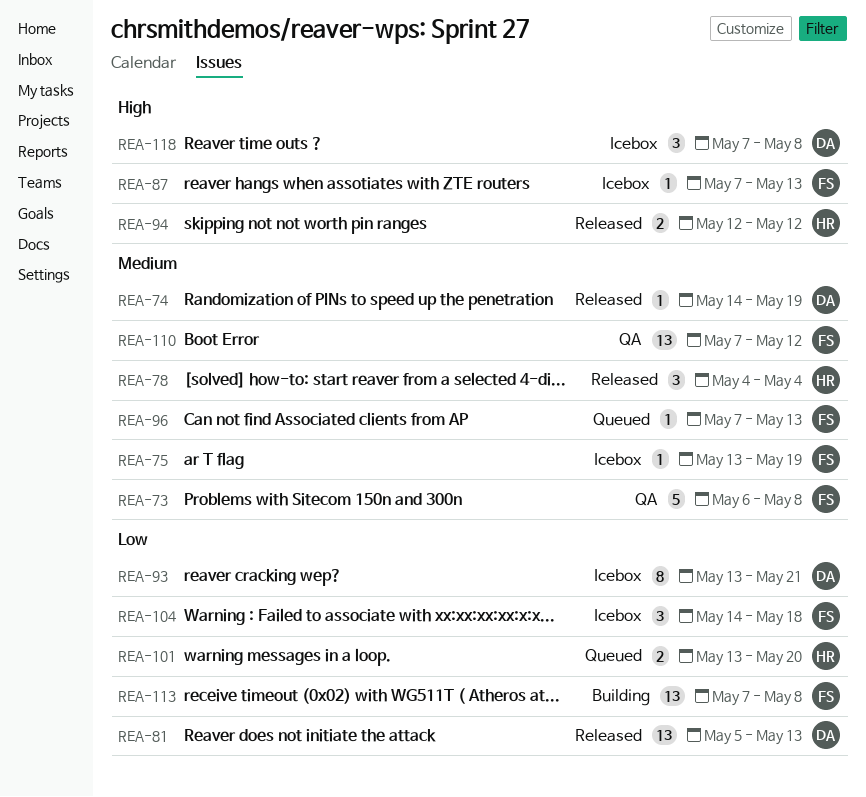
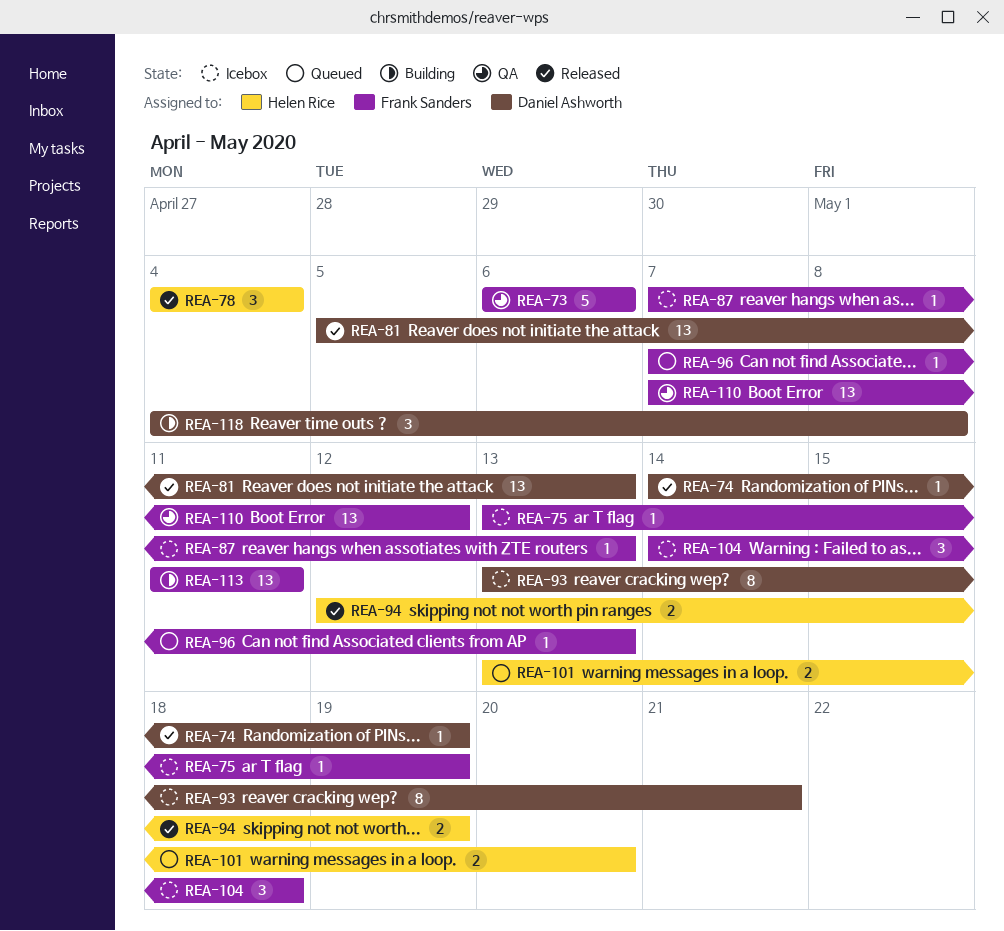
REA-73, due: May 8 -> May 6
REA-94, due: May 12 -> May 19
REA-113, start: May 7 -> May 11
REA-113, due: May 8 -> May 11
REA-118, status: Icebox -> Building
REA-118, start: May 7 -> May 4

